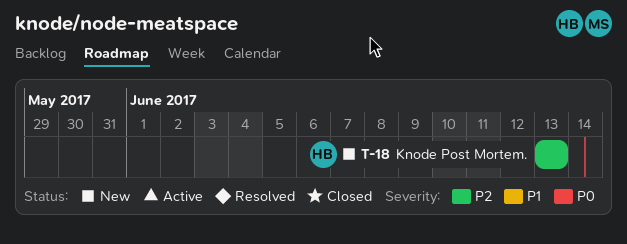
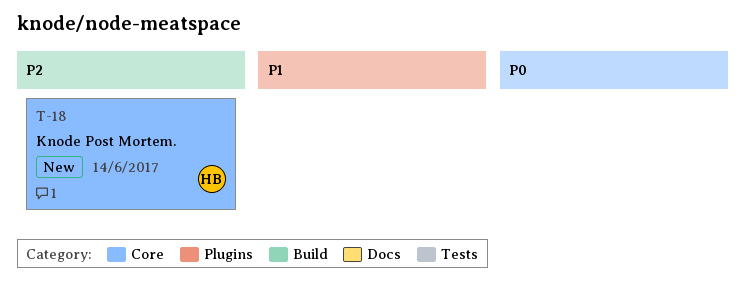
T-18, due: Jun 13 -> Jun 14

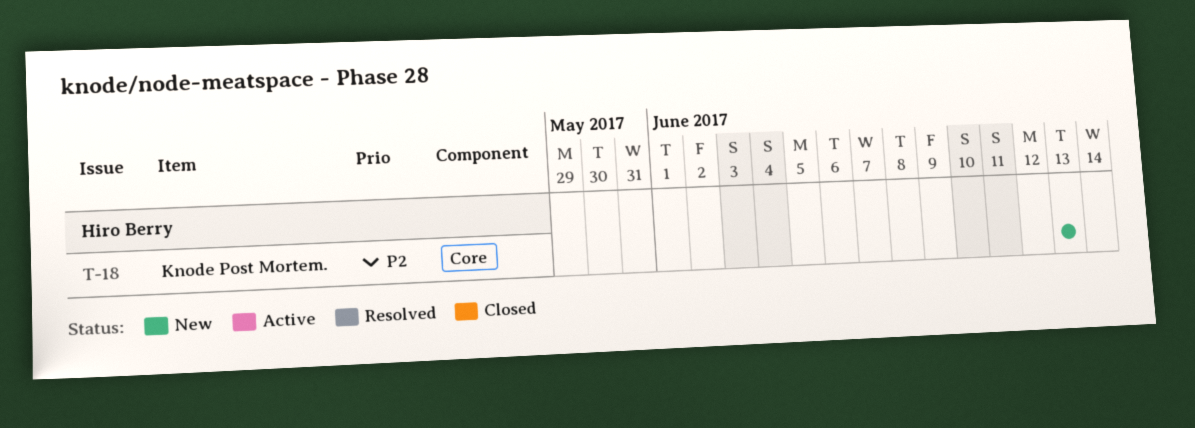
T-18, due: Jun 14 -> Jun 13

